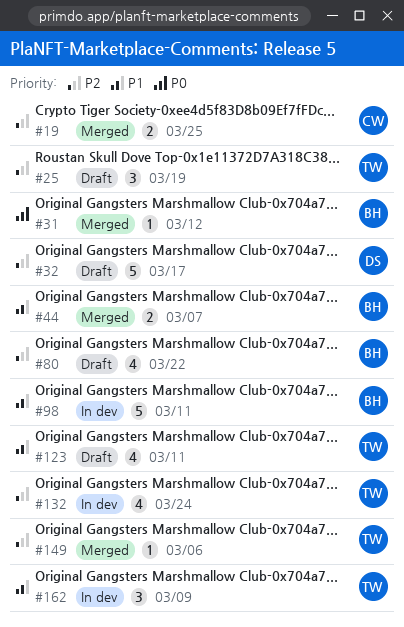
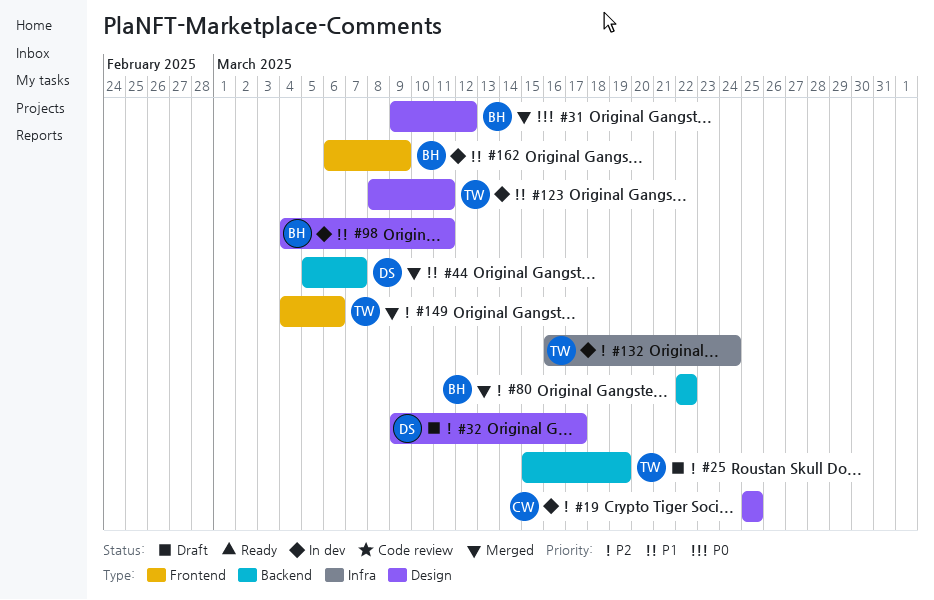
#19, status: Merged -> In dev
#44, owner: BH -> DS
#80, status: Draft -> Merged
#123, status: Draft -> In dev
#162, owner: TW -> BH

